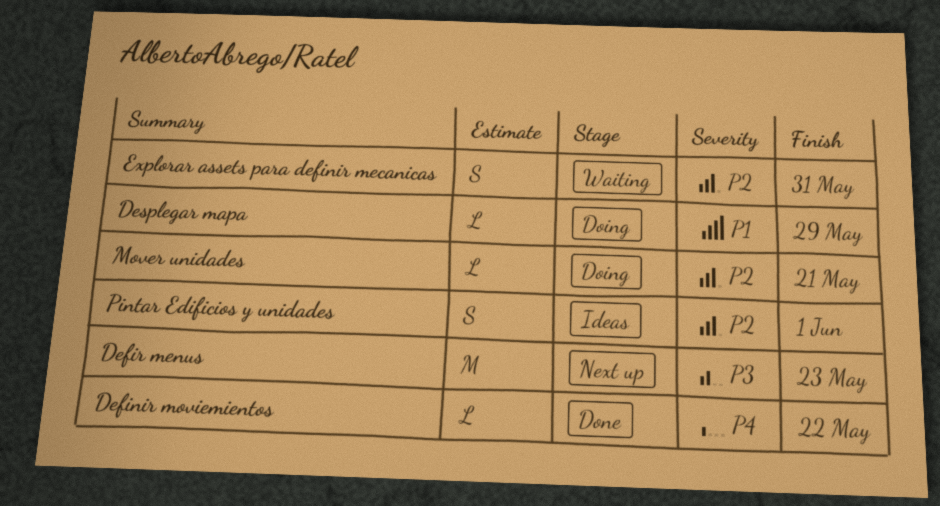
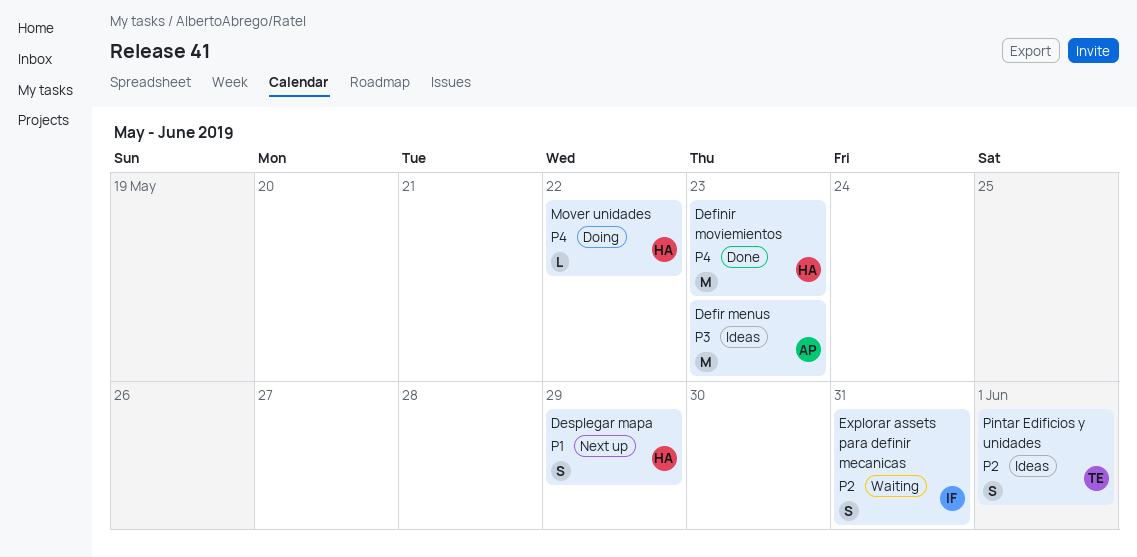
Definir moviemientos, estimate: L -> M
Definir moviemientos, due: May 22 -> May 23
Defir menus, status: Next up -> Ideas
Desplegar mapa, status: Doing -> Next up
Desplegar mapa, estimate: L -> S
Mover unidades, priority: P2 -> P4
Mover unidades, due: May 21 -> May 22

